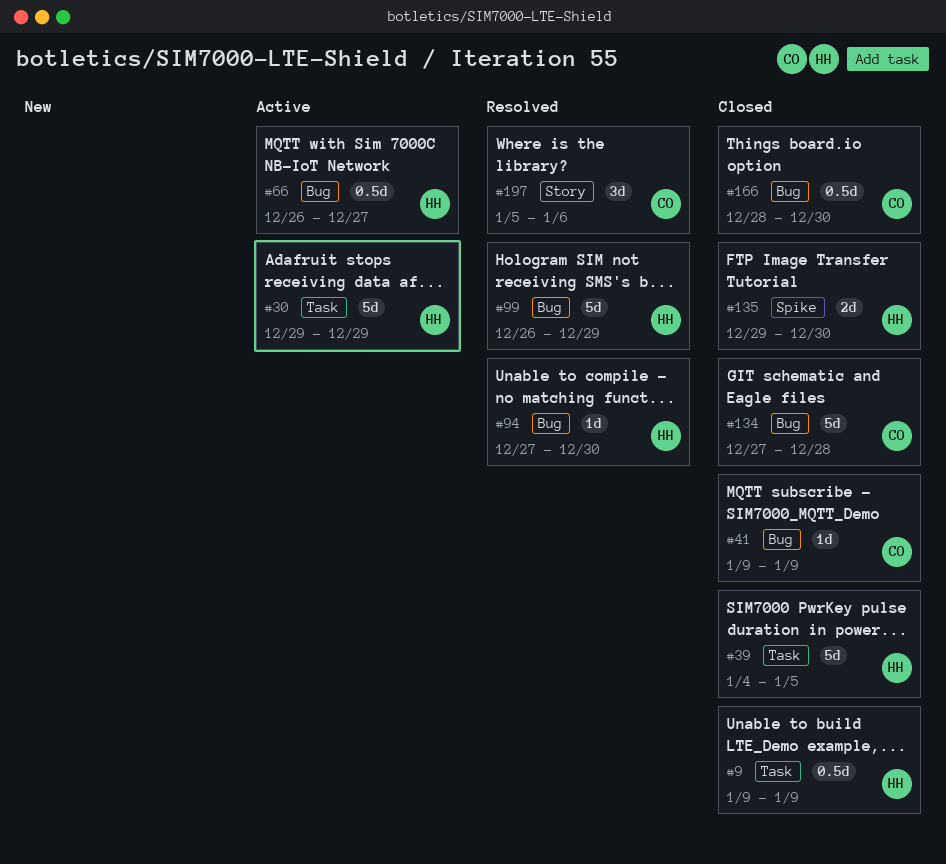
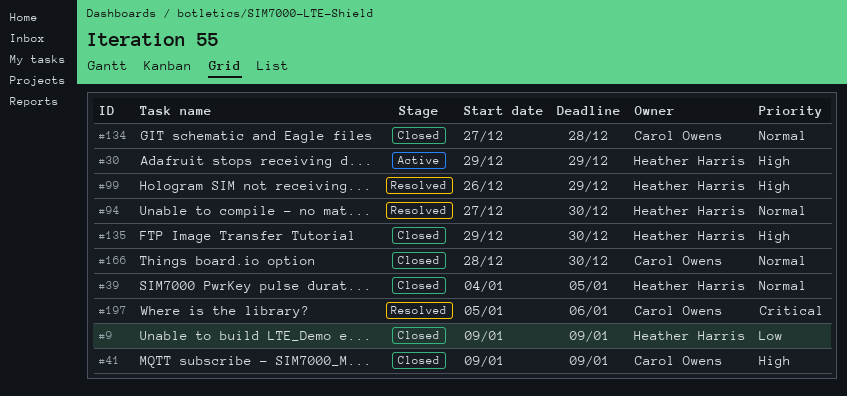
#66: present -> none

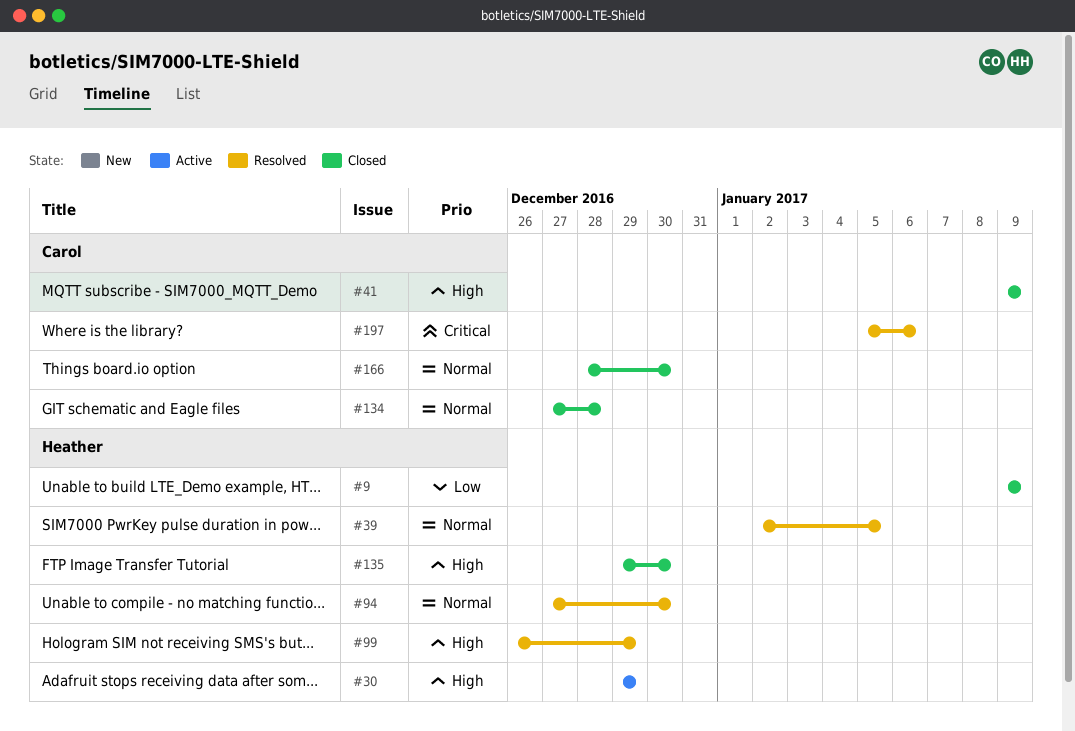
#39, status: Closed -> Resolved
#39, start: Jan 4 -> Jan 2

